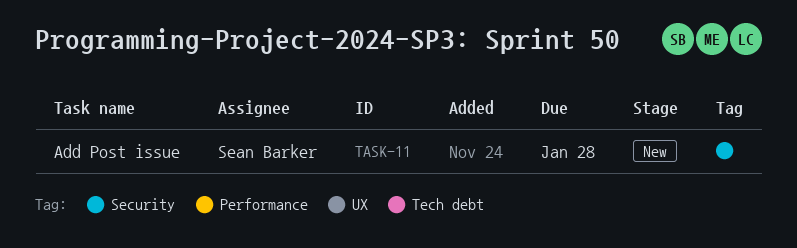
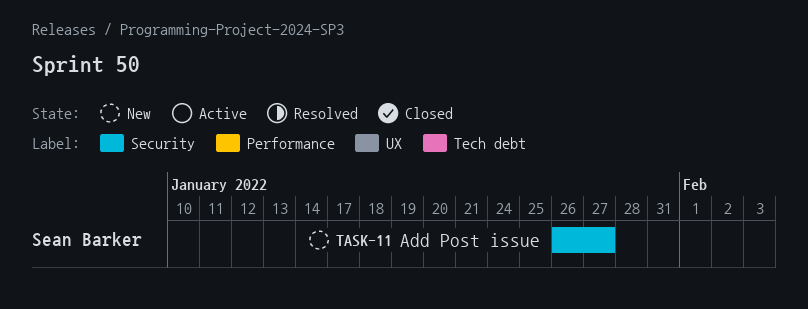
TASK-11, due: Jan 28 -> Jan 27

